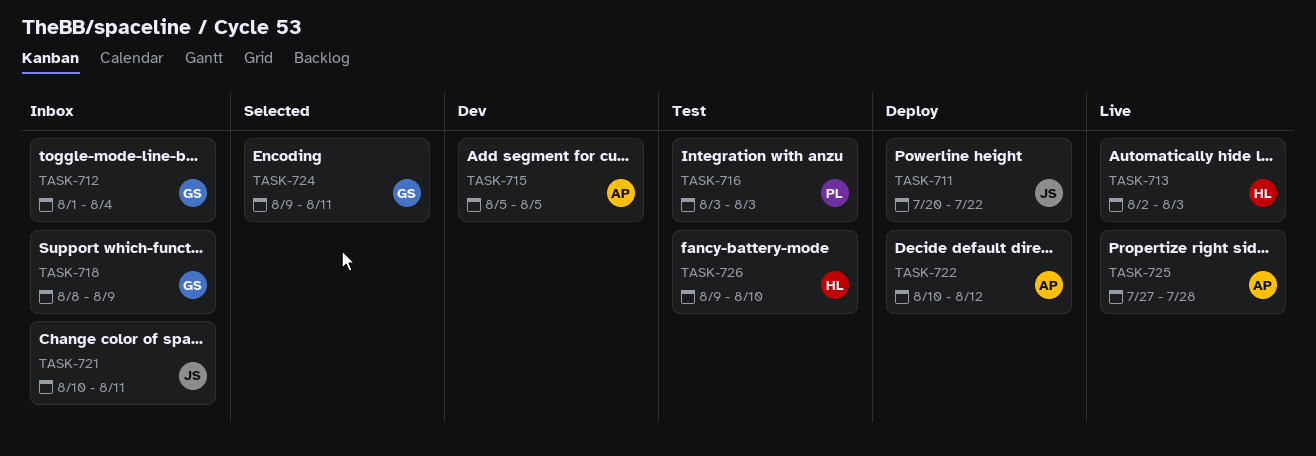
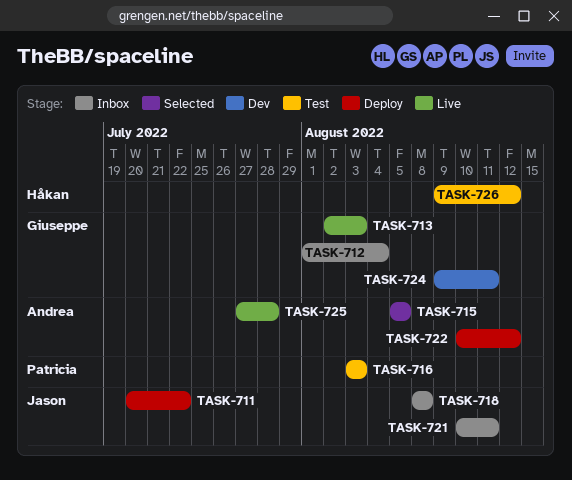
TASK-713, owner: Håkan -> Giuseppe
TASK-715, status: Dev -> Selected
TASK-718, owner: Giuseppe -> Jason
TASK-718, due: Aug 9 -> Aug 8
TASK-724, status: Selected -> Dev
TASK-726, due: Aug 10 -> Aug 12

